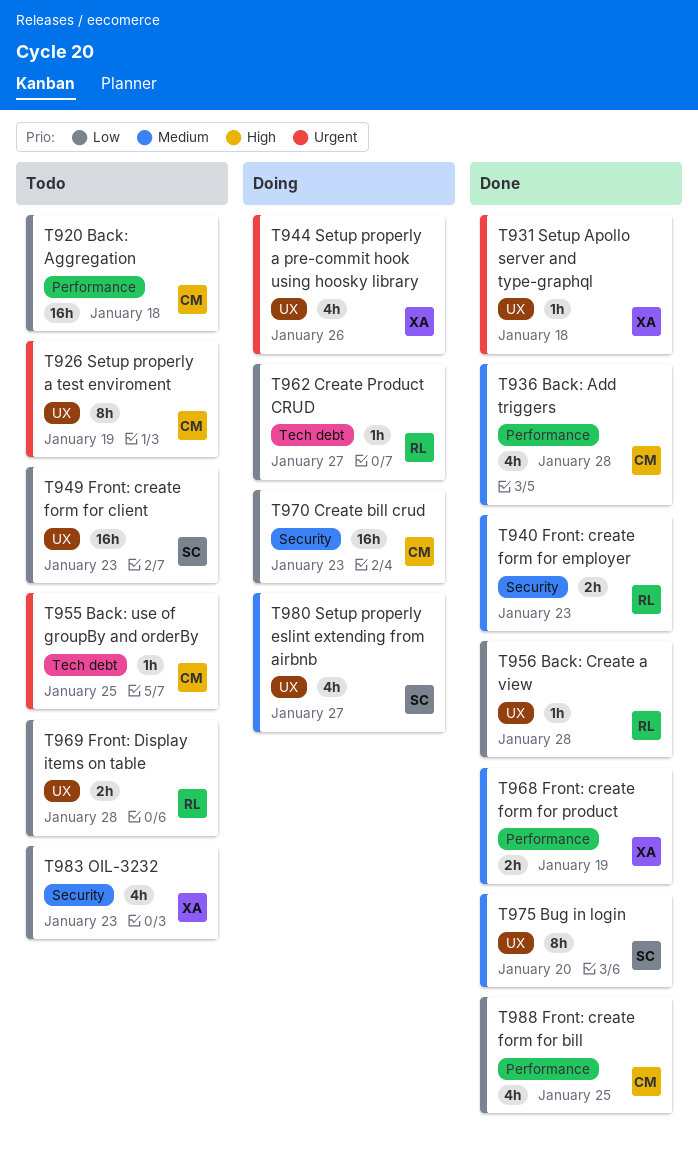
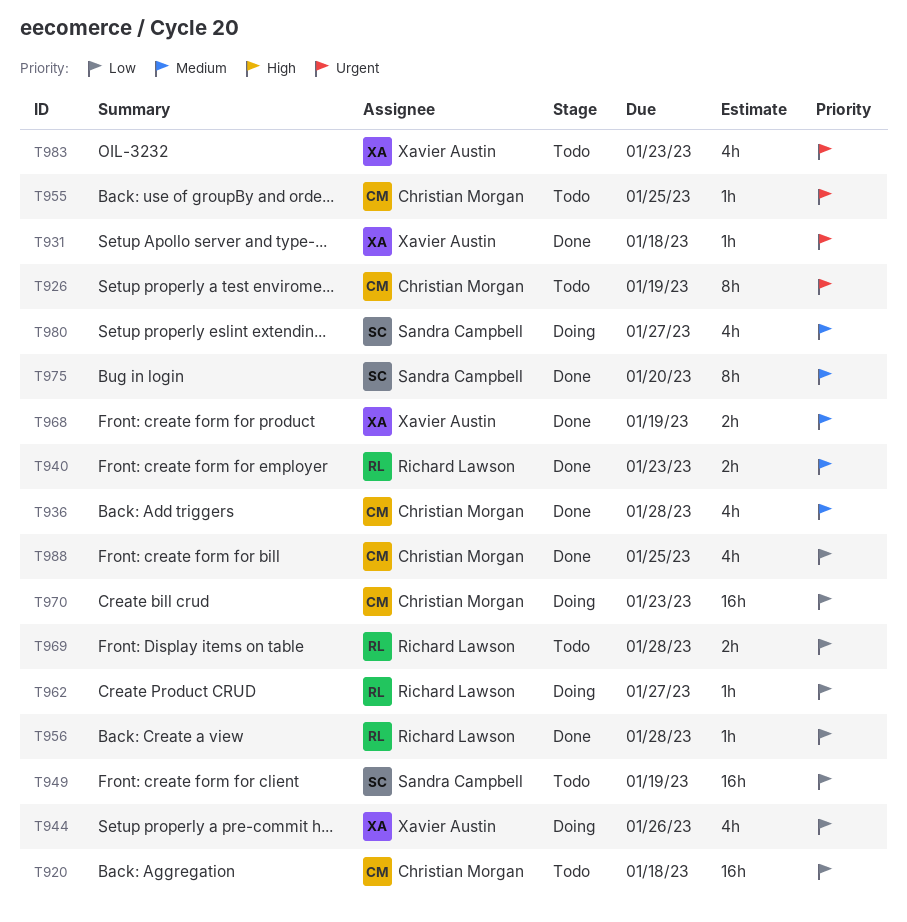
T944, priority: Urgent -> Low
T949, due: Jan 23 -> Jan 19
T983, priority: Low -> Urgent

